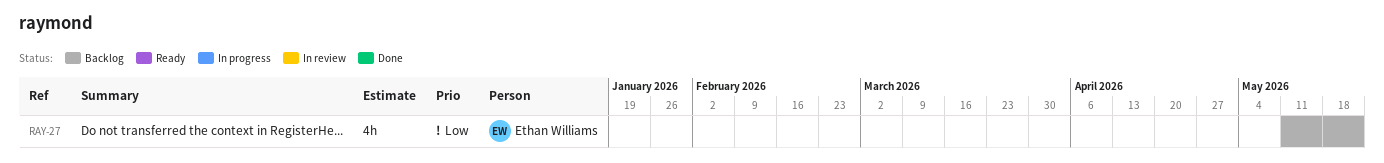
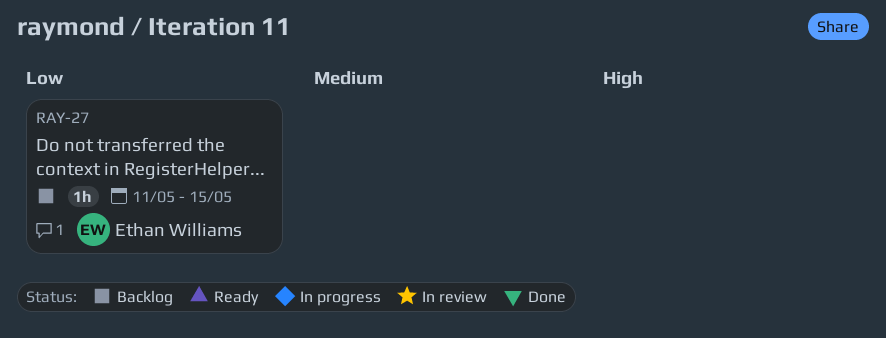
RAY-27, estimate: 4h -> 1h
RAY-27, due: May 22 -> May 15

